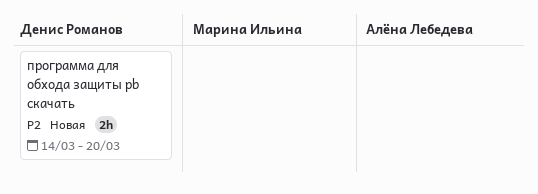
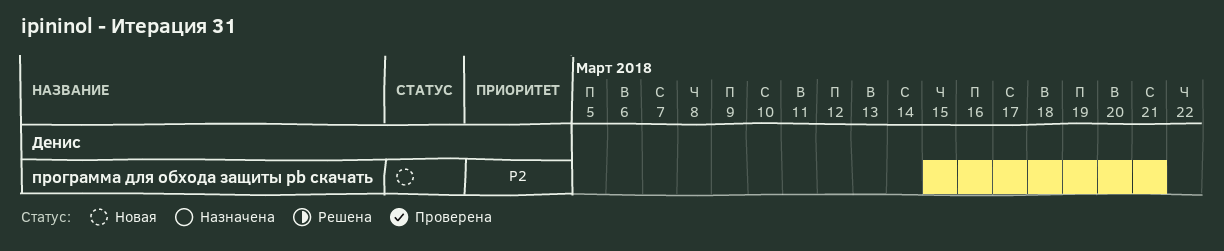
программа для обхода защиты pb скачать, start: Mar 14 -> Mar 15
программа для обхода защиты pb скачать, due: Mar 20 -> Mar 21

